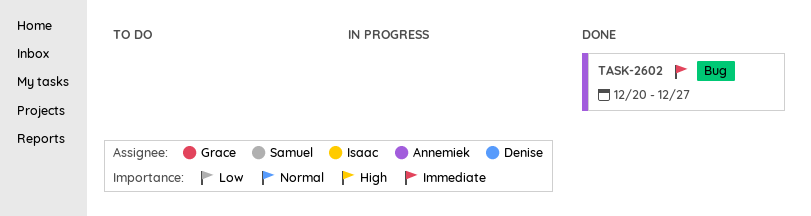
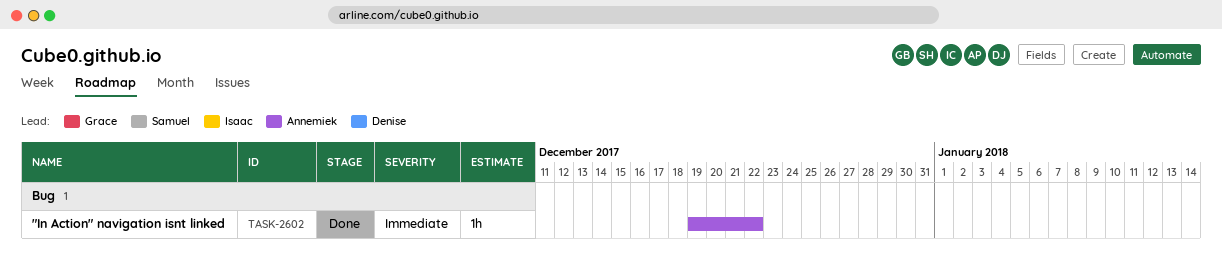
TASK-2602, start: Dec 20 -> Dec 19
TASK-2602, due: Dec 27 -> Dec 22

